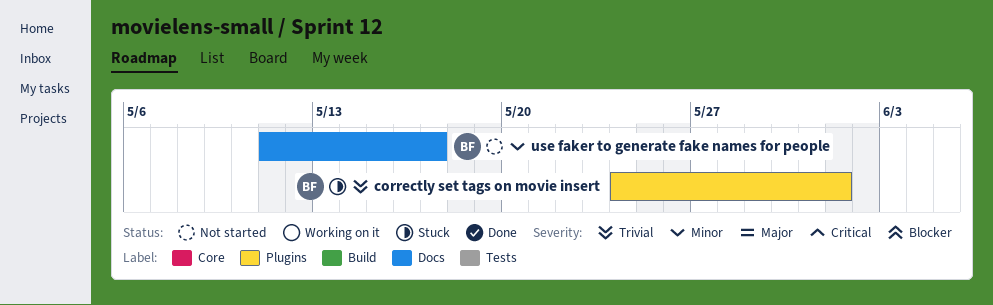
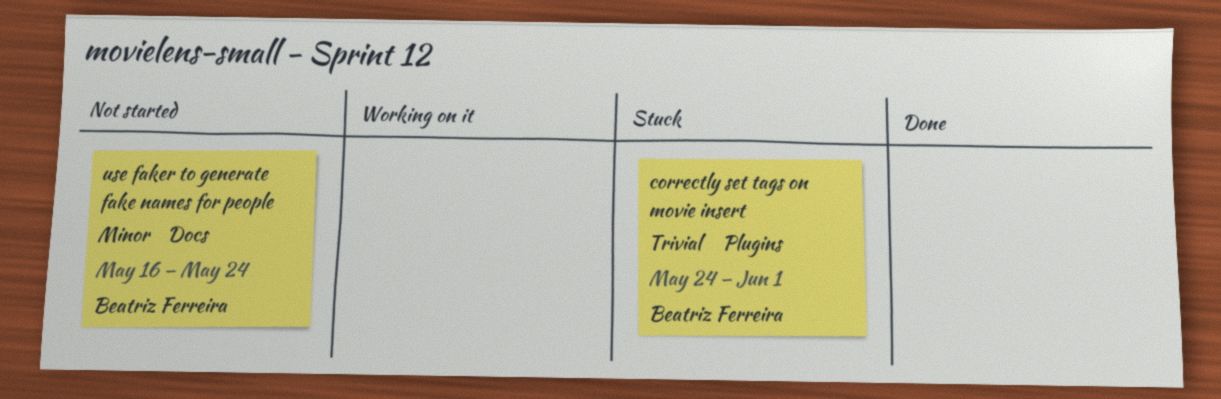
use faker to generate fake names for people, start: May 11 -> May 16
use faker to generate fake names for people, due: May 17 -> May 24

